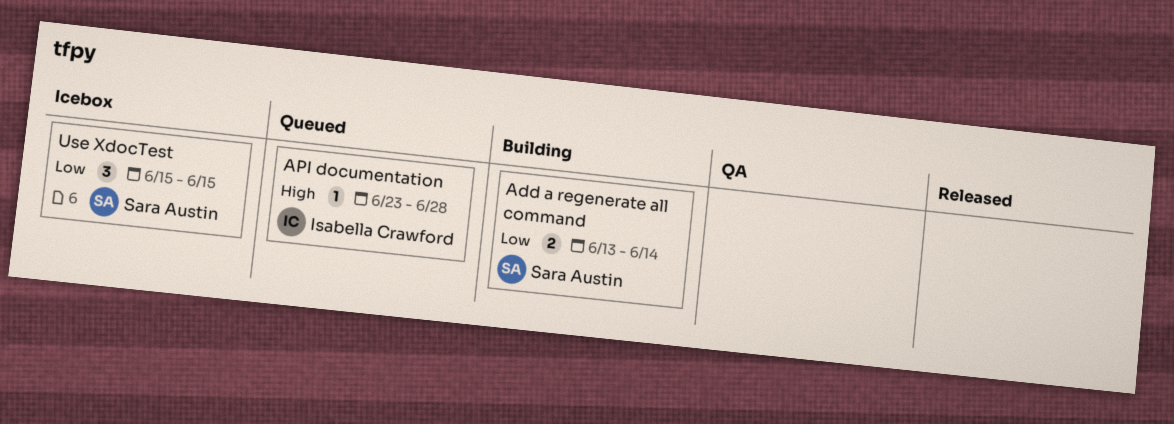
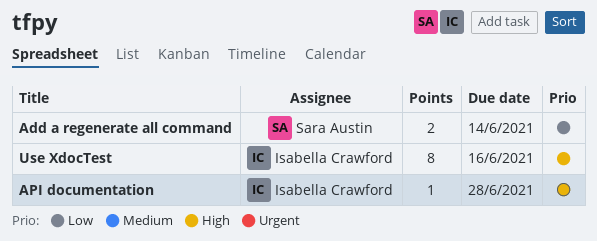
Use XdocTest, owner: Sara Austin -> Isabella Crawford
Use XdocTest, priority: Low -> High
Use XdocTest, estimate: 3 -> 8
Use XdocTest, due: Jun 15 -> Jun 16

